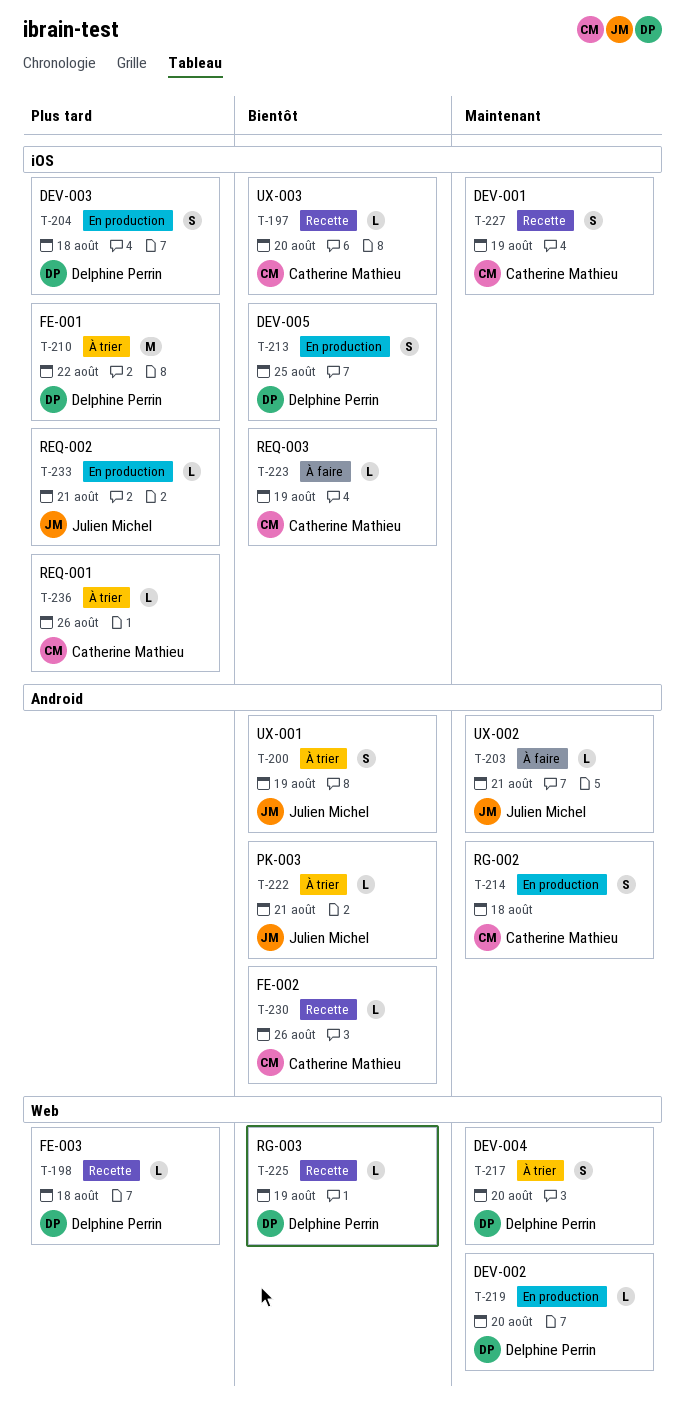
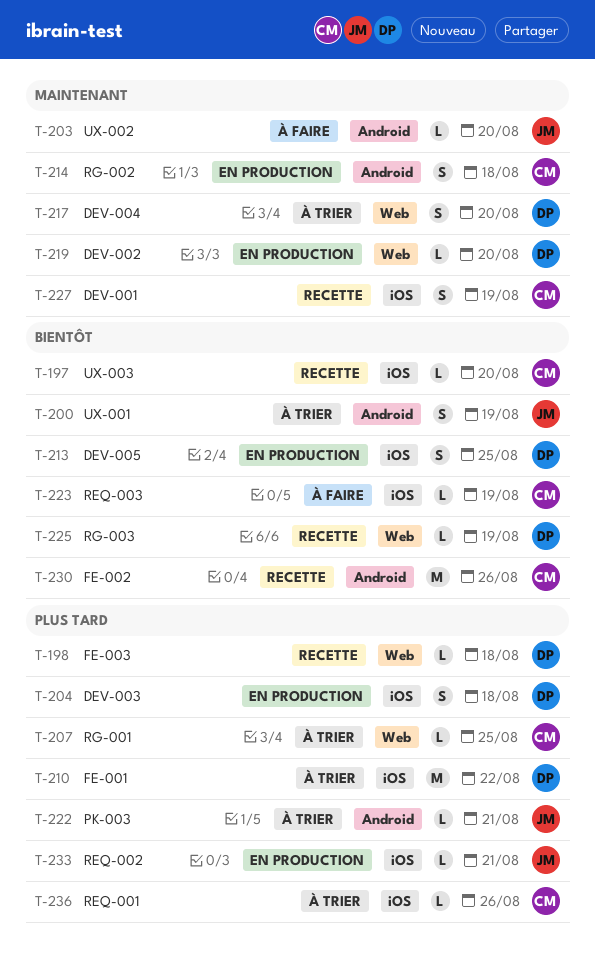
T-203, due: Aug 21 -> Aug 20
T-207: none -> present
T-222, priority: Bientôt -> Plus tard
T-230, estimate: L -> M

